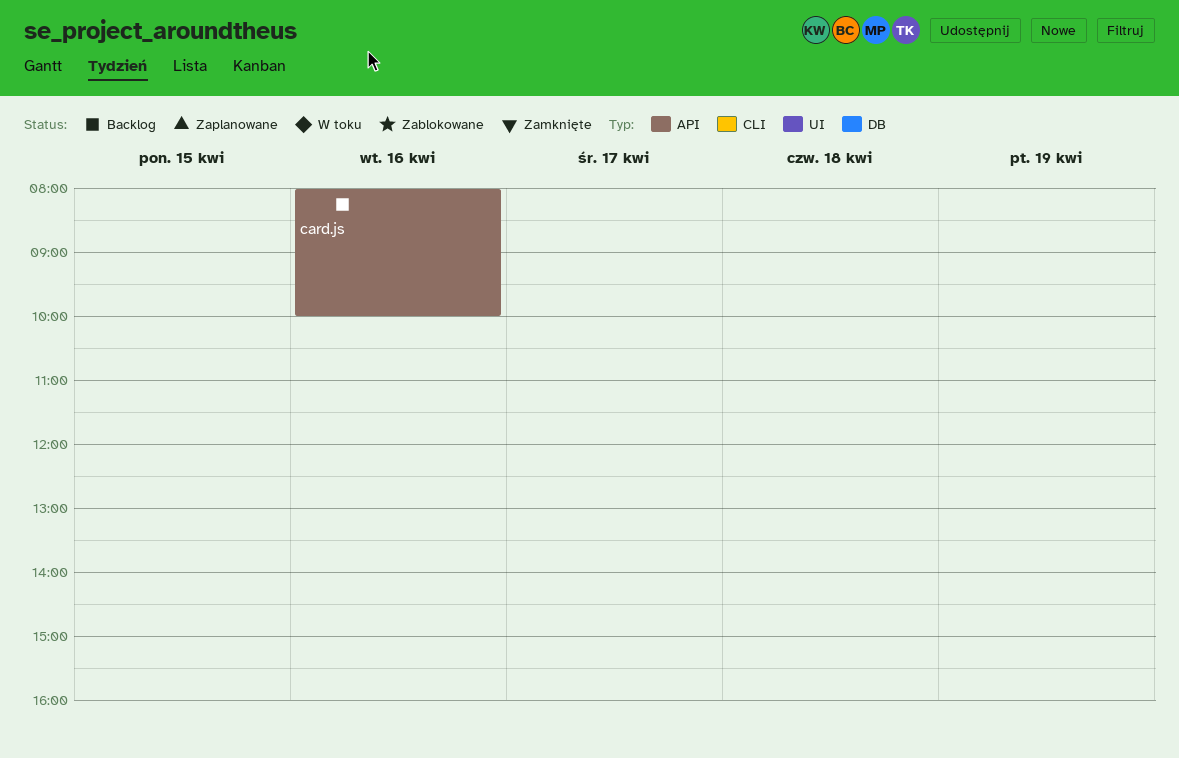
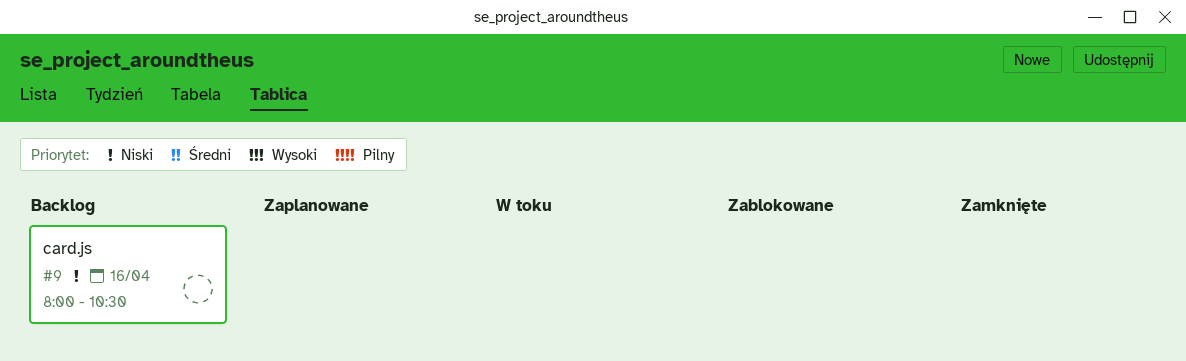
card.js, ends: 10:00 -> 10:30

